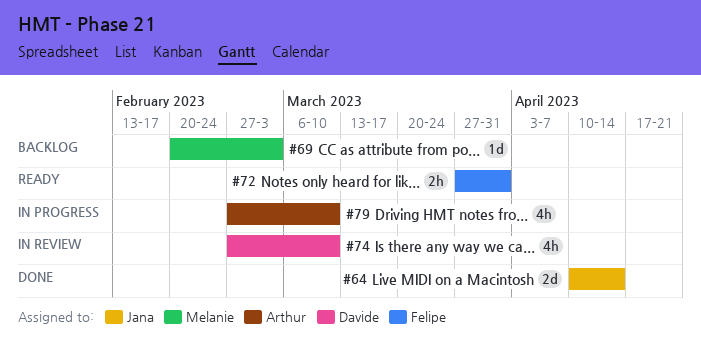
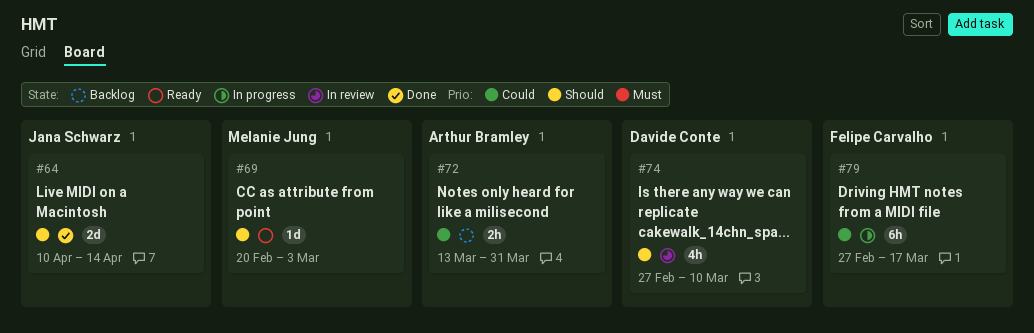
#69, status: Backlog -> Ready
#72, status: Ready -> Backlog
#72, owner: Felipe Carvalho -> Arthur Bramley
#72, start: Mar 27 -> Mar 13
#79, owner: Arthur Bramley -> Felipe Carvalho
#79, estimate: 4h -> 6h
#79, due: Mar 10 -> Mar 17

